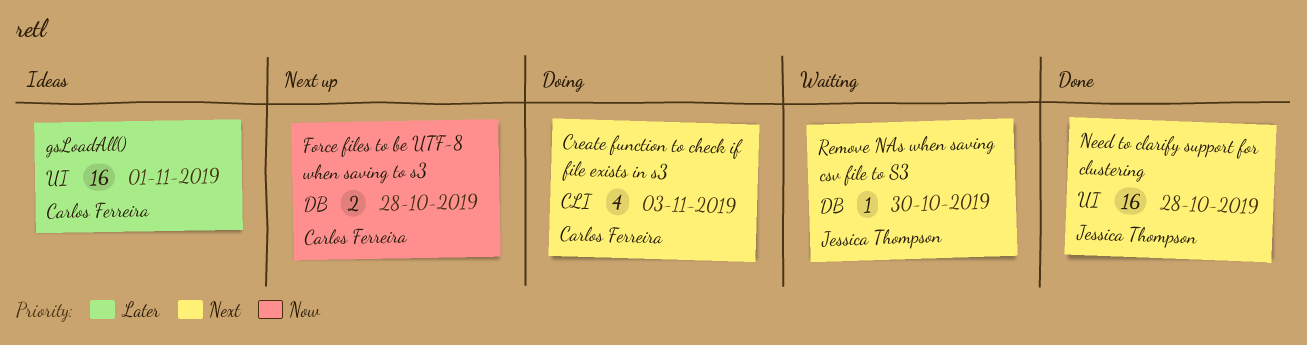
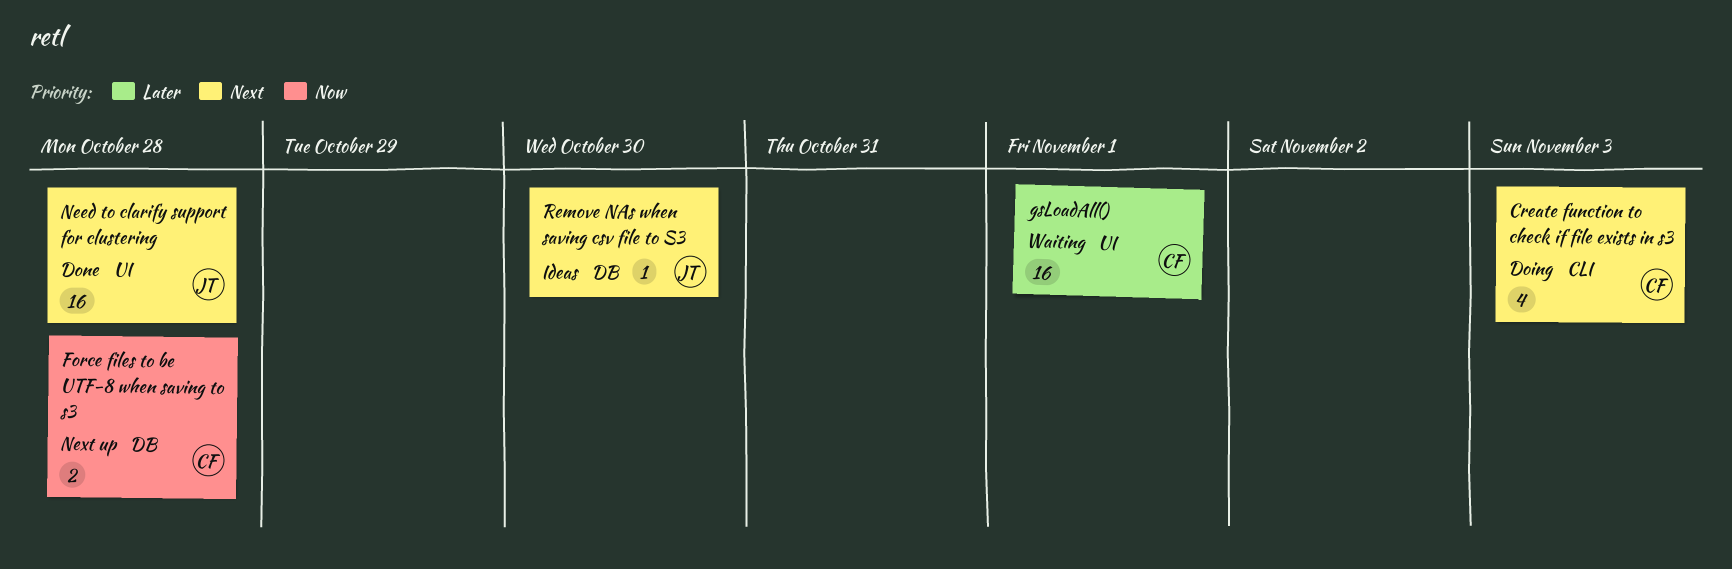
gsLoadAll(), status: Ideas -> Waiting
Remove NAs when saving csv file to S3, status: Waiting -> Ideas

